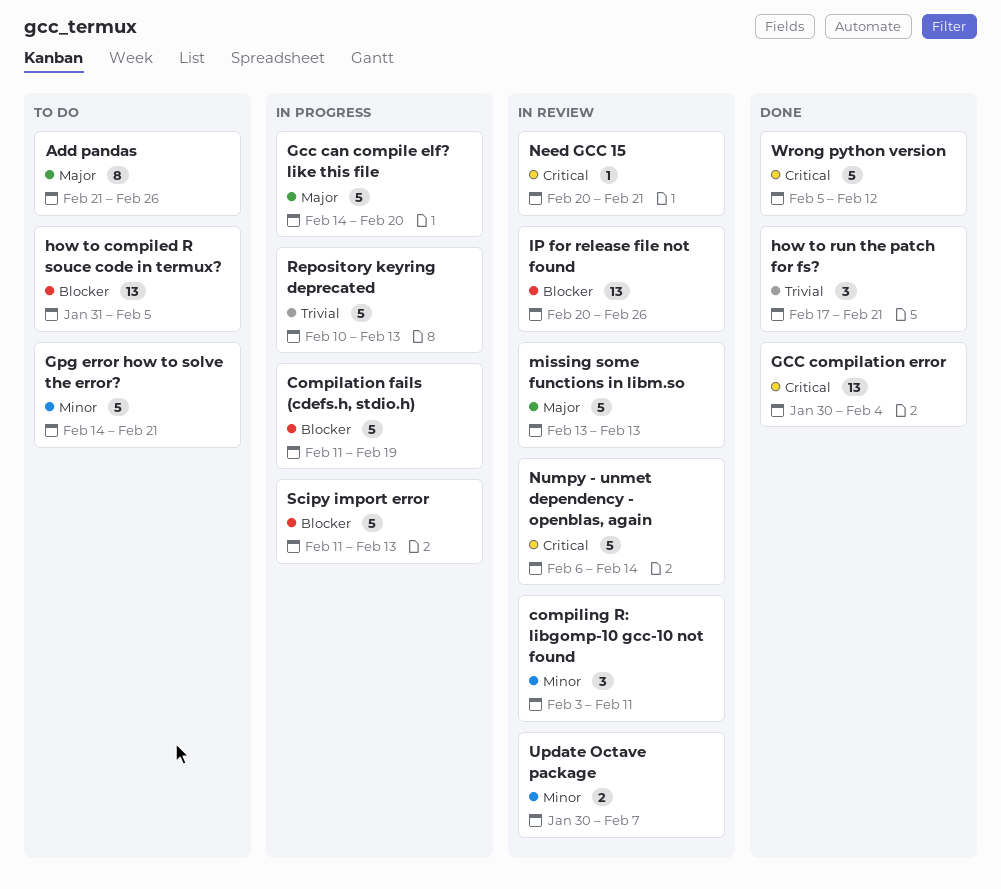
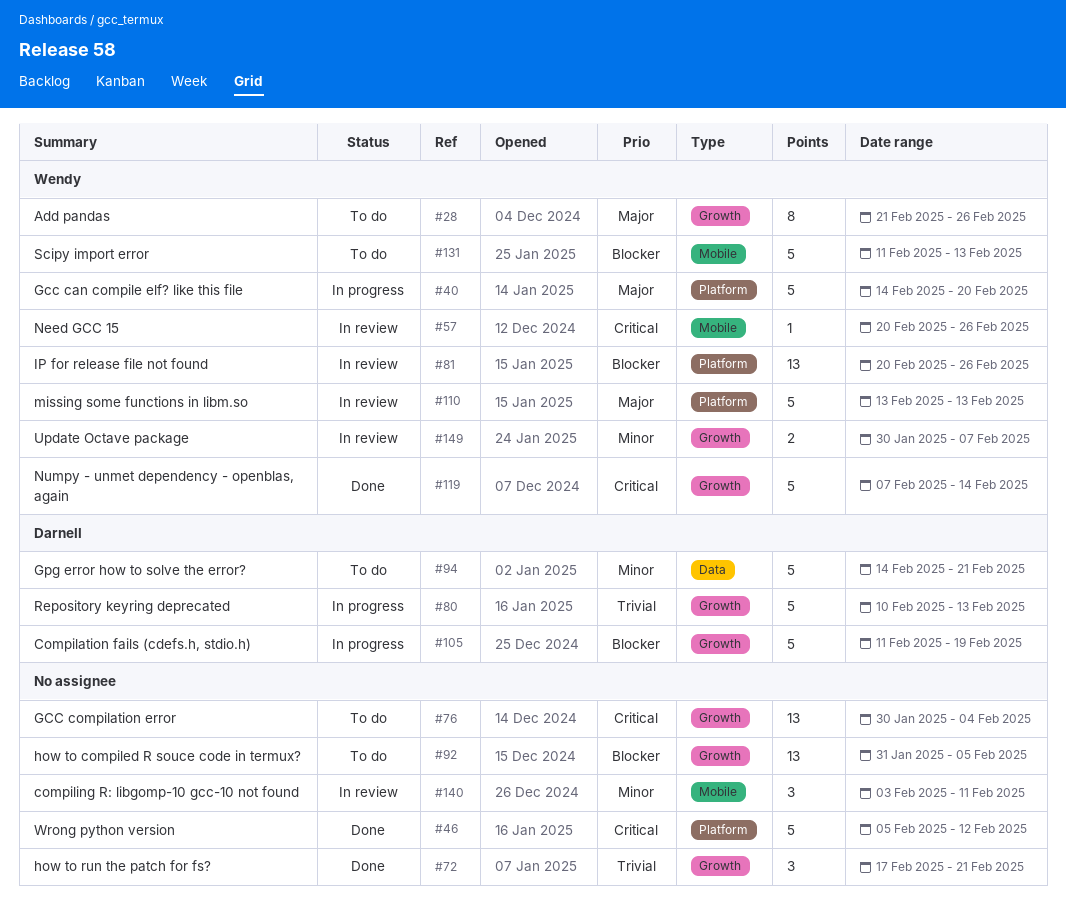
GCC compilation error, status: Done -> To do
Need GCC 15, due: Feb 21 -> Feb 26
Numpy - unmet dependency - openblas, again, status: In review -> Done
Numpy - unmet dependency - openblas, again, start: Feb 6 -> Feb 7
Scipy import error, status: In progress -> To do

